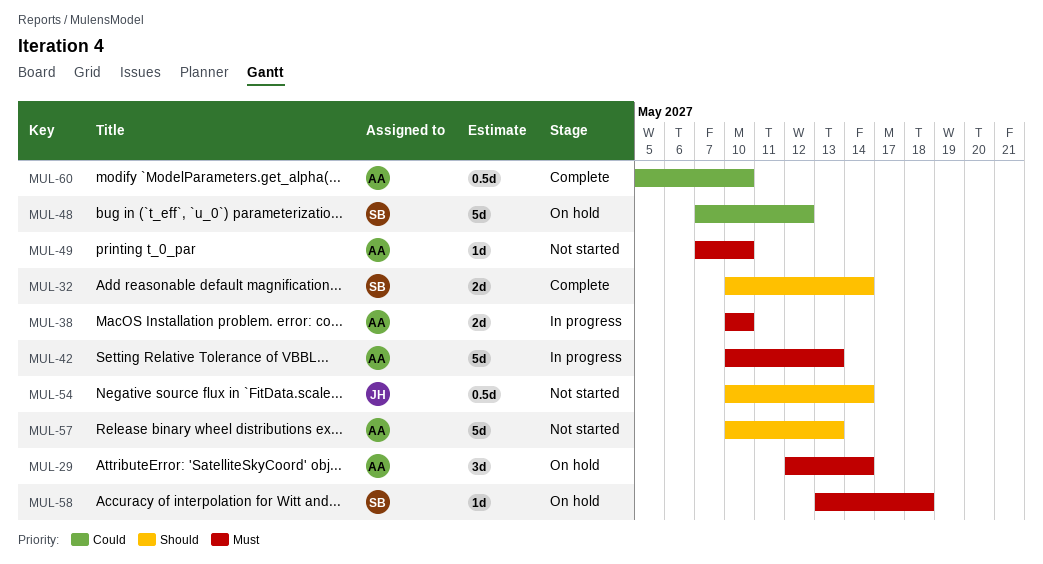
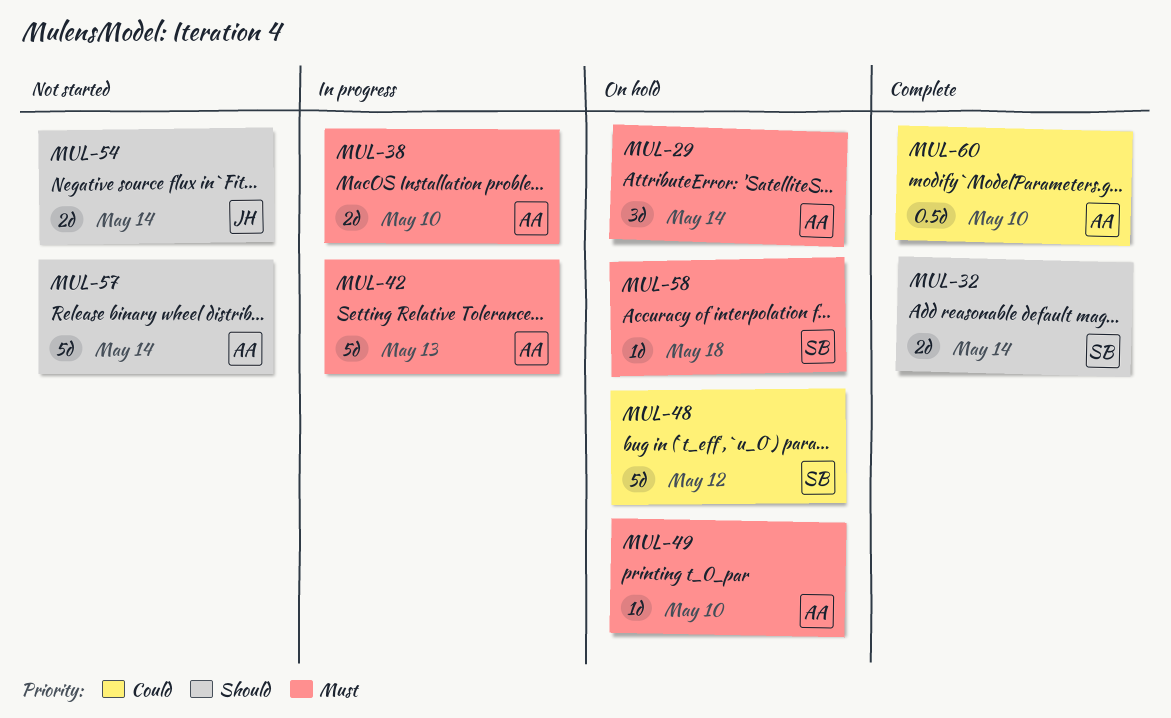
MUL-49, status: Not started -> On hold
MUL-54, estimate: 0.5d -> 2d
MUL-57, due: May 13 -> May 14

